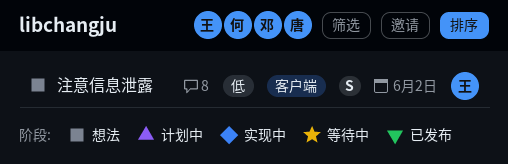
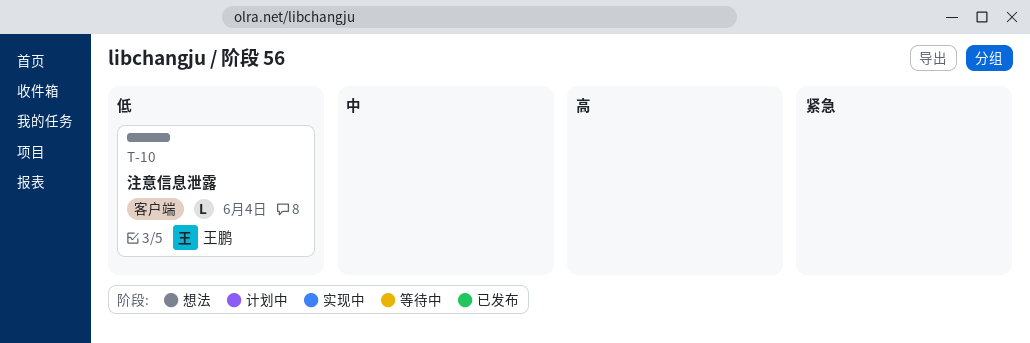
注意信息泄露, estimate: S -> L
注意信息泄露, due: Jun 2 -> Jun 4

